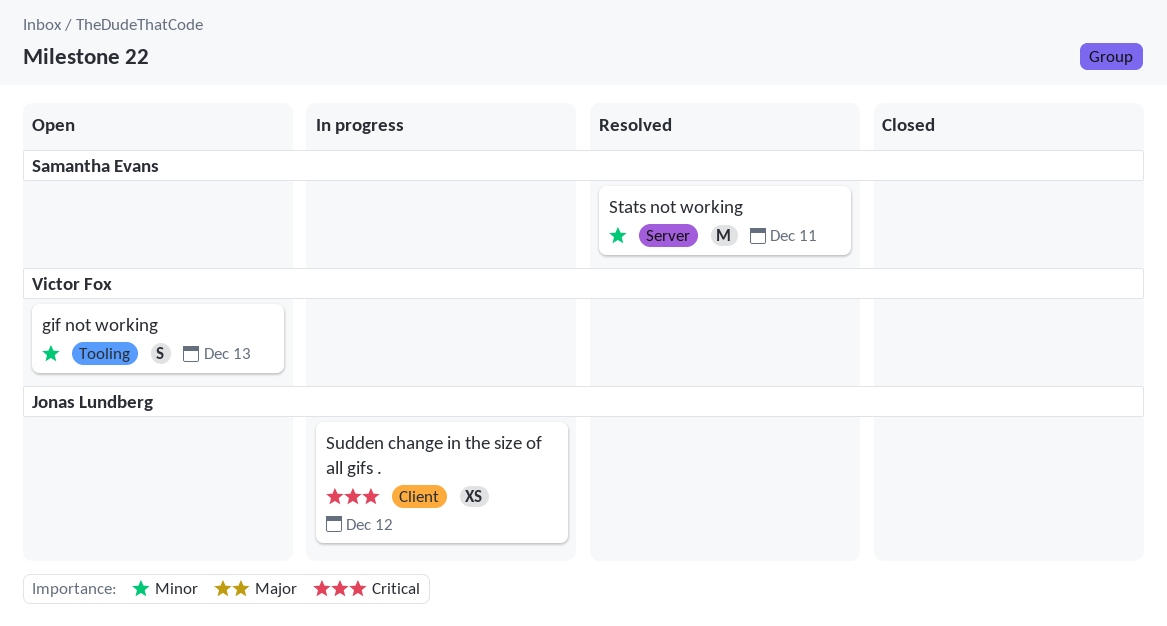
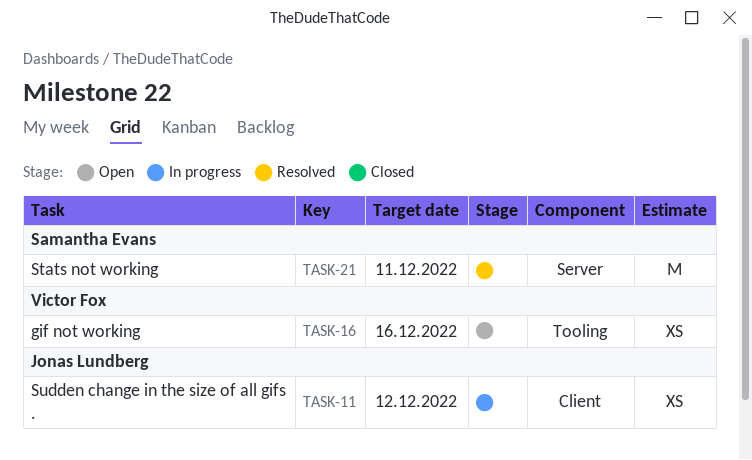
gif not working, estimate: S -> XS
gif not working, due: Dec 13 -> Dec 16

